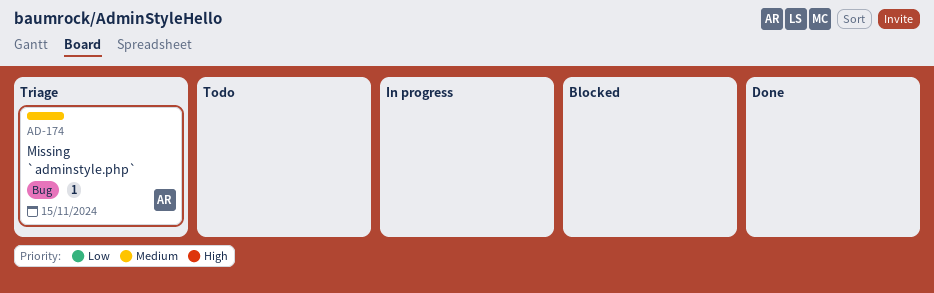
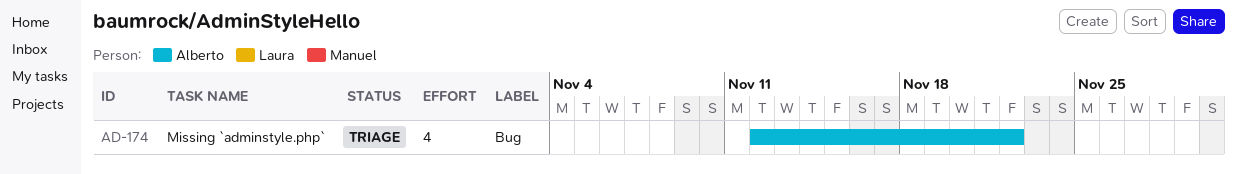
AD-174, estimate: 1 -> 4
AD-174, due: Nov 15 -> Nov 22

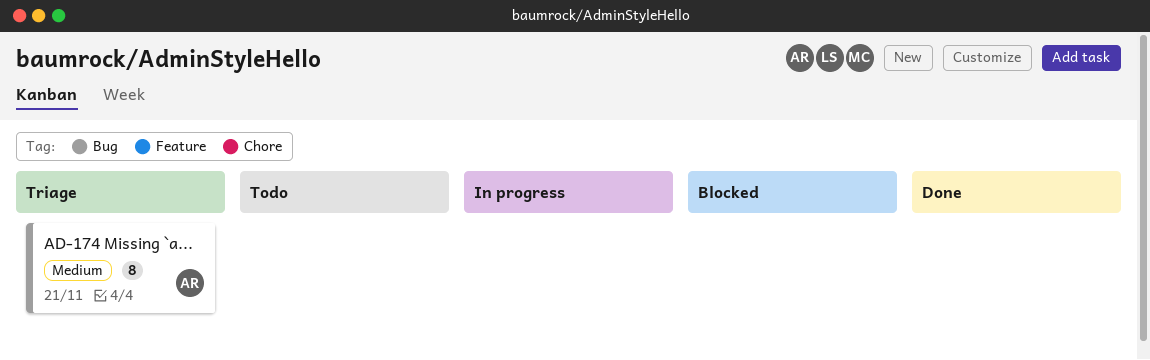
AD-174, estimate: 4 -> 8
AD-174, due: Nov 22 -> Nov 21

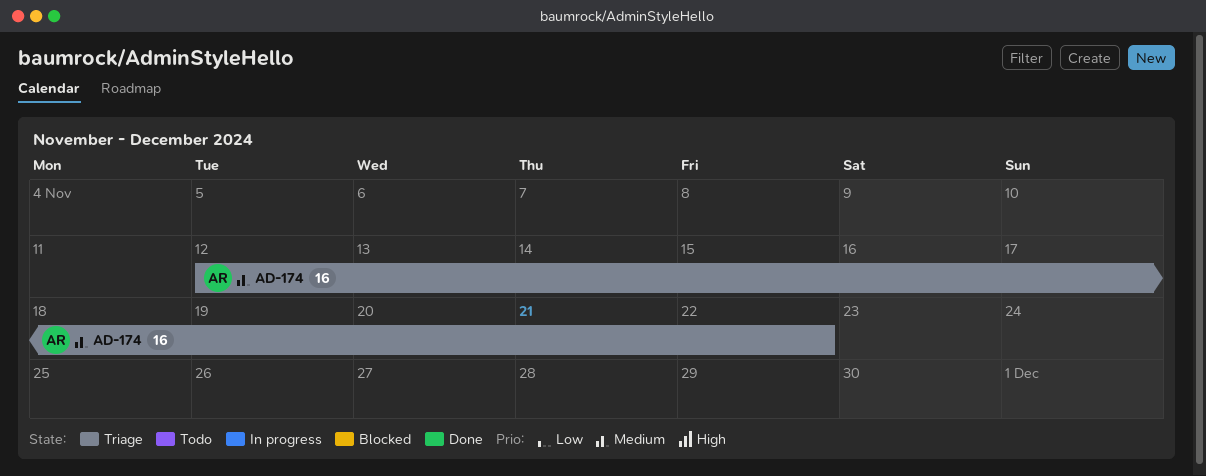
AD-174, estimate: 8 -> 16
AD-174, due: Nov 21 -> Nov 22

